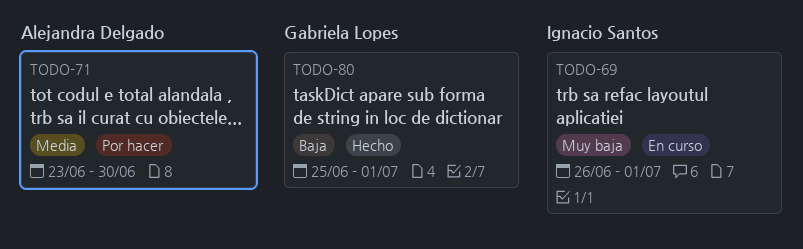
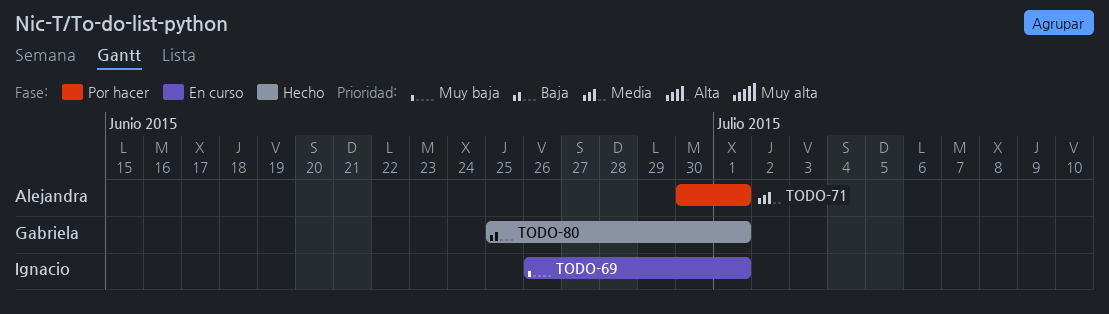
TODO-71, start: Jun 23 -> Jun 30
TODO-71, due: Jun 30 -> Jul 1

